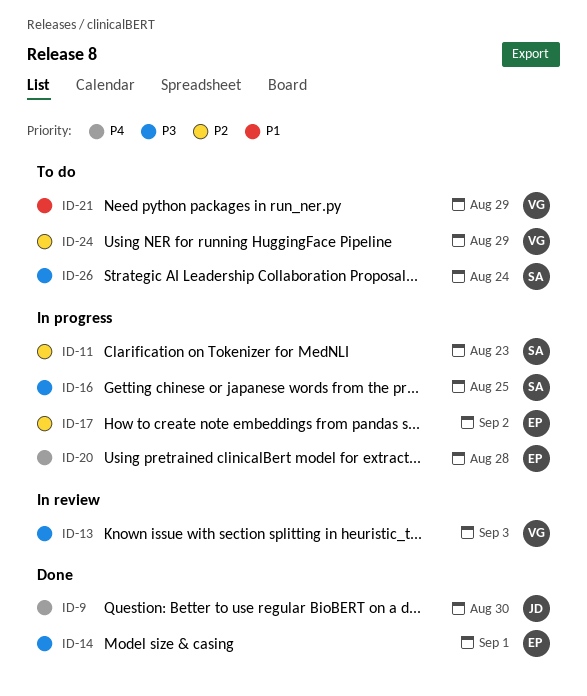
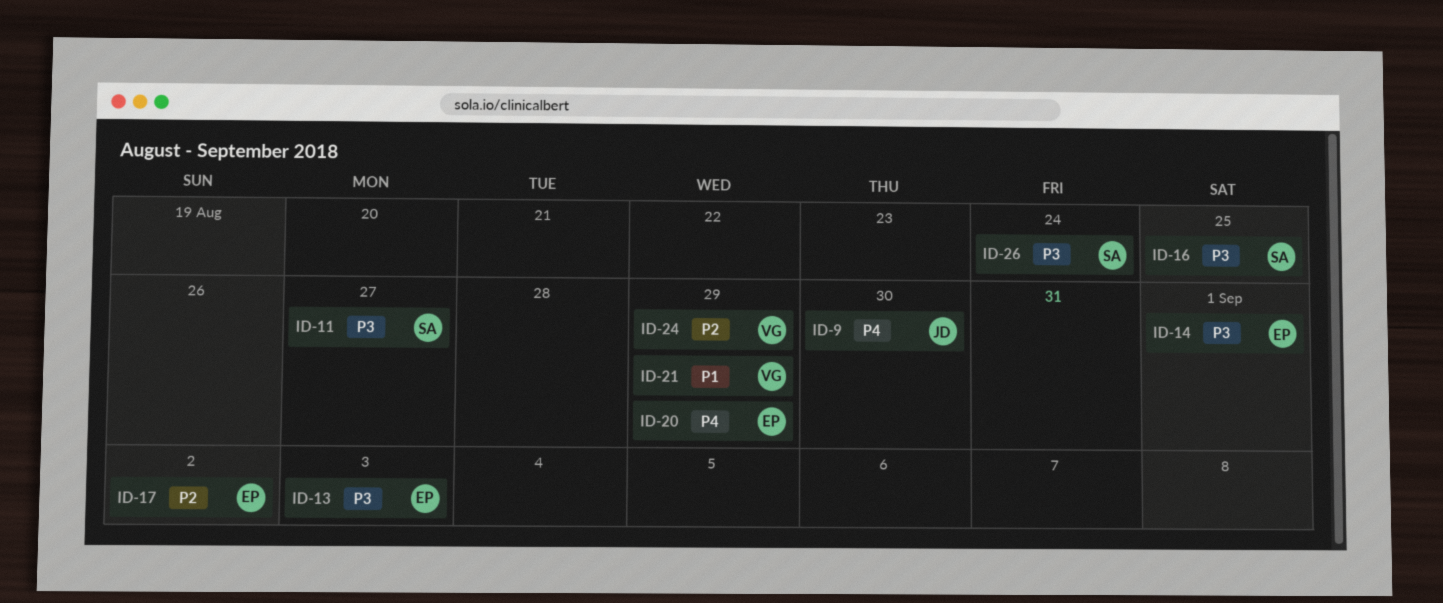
ID-11, priority: P2 -> P3
ID-11, due: Aug 23 -> Aug 27
ID-13, owner: VG -> EP
ID-20, due: Aug 28 -> Aug 29

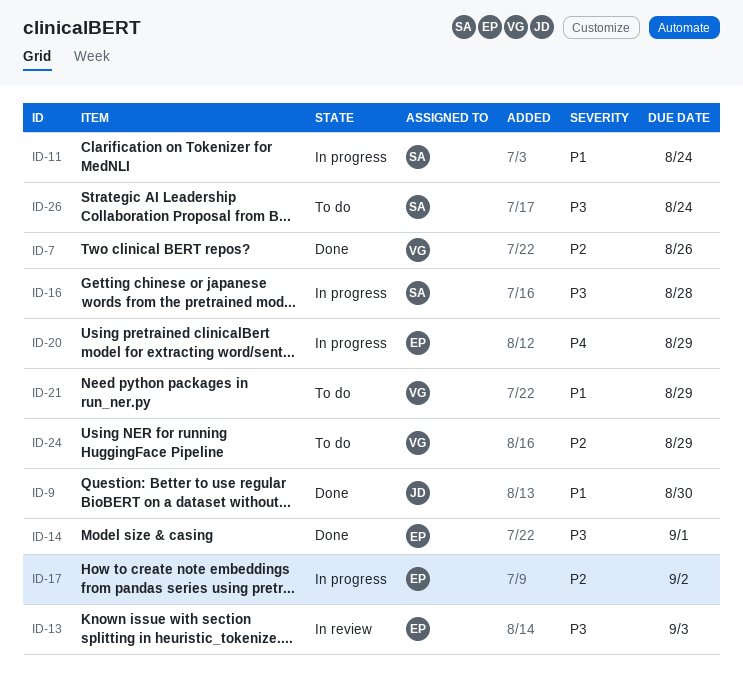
ID-7: none -> present
ID-9, priority: P4 -> P1
ID-11, priority: P3 -> P1
ID-11, due: Aug 27 -> Aug 24
ID-16, due: Aug 25 -> Aug 28

